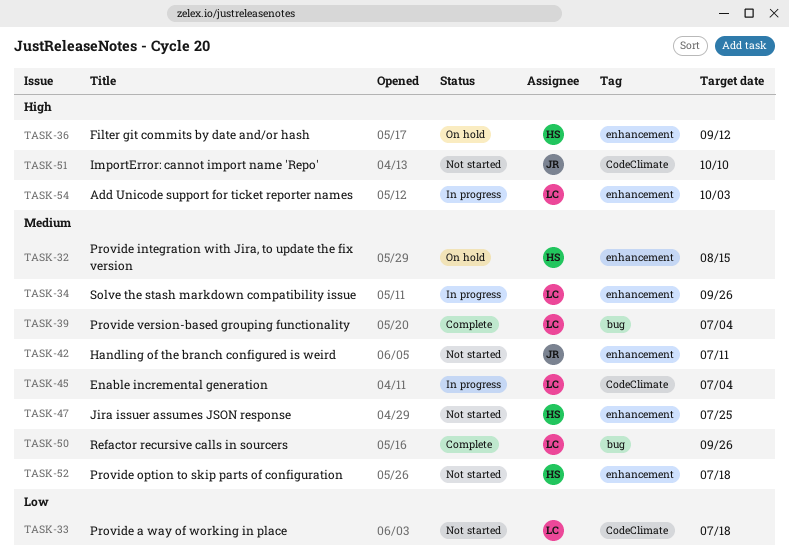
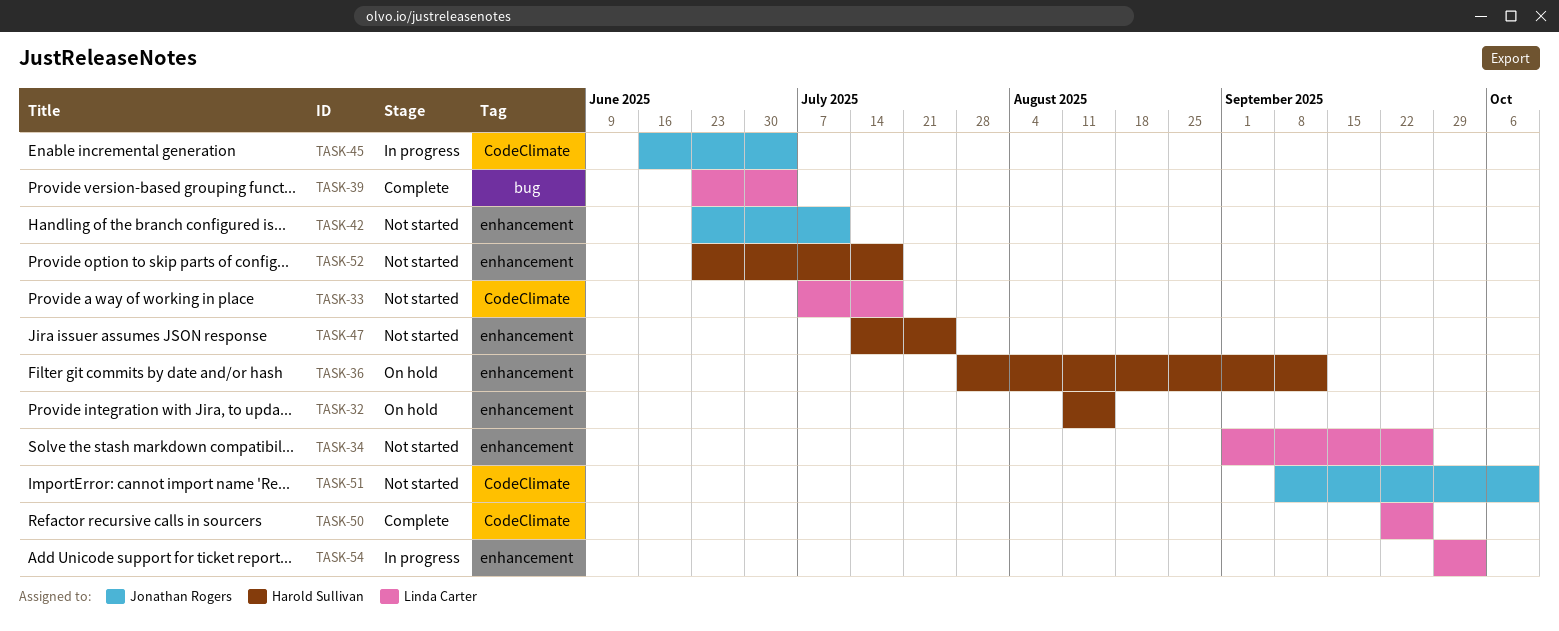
TASK-34, status: In progress -> Not started
TASK-45, owner: Linda Carter -> Jonathan Rogers
TASK-50, label: bug -> CodeClimate

